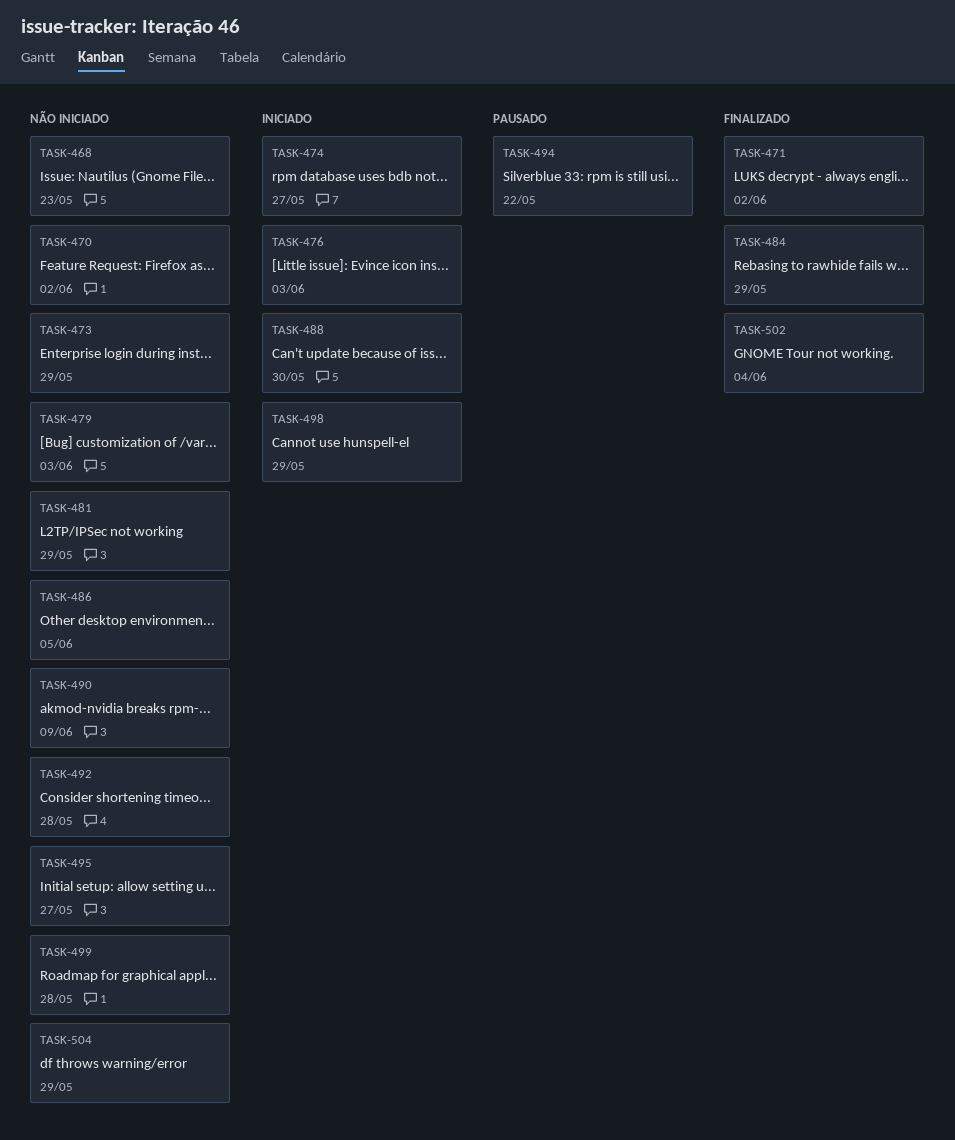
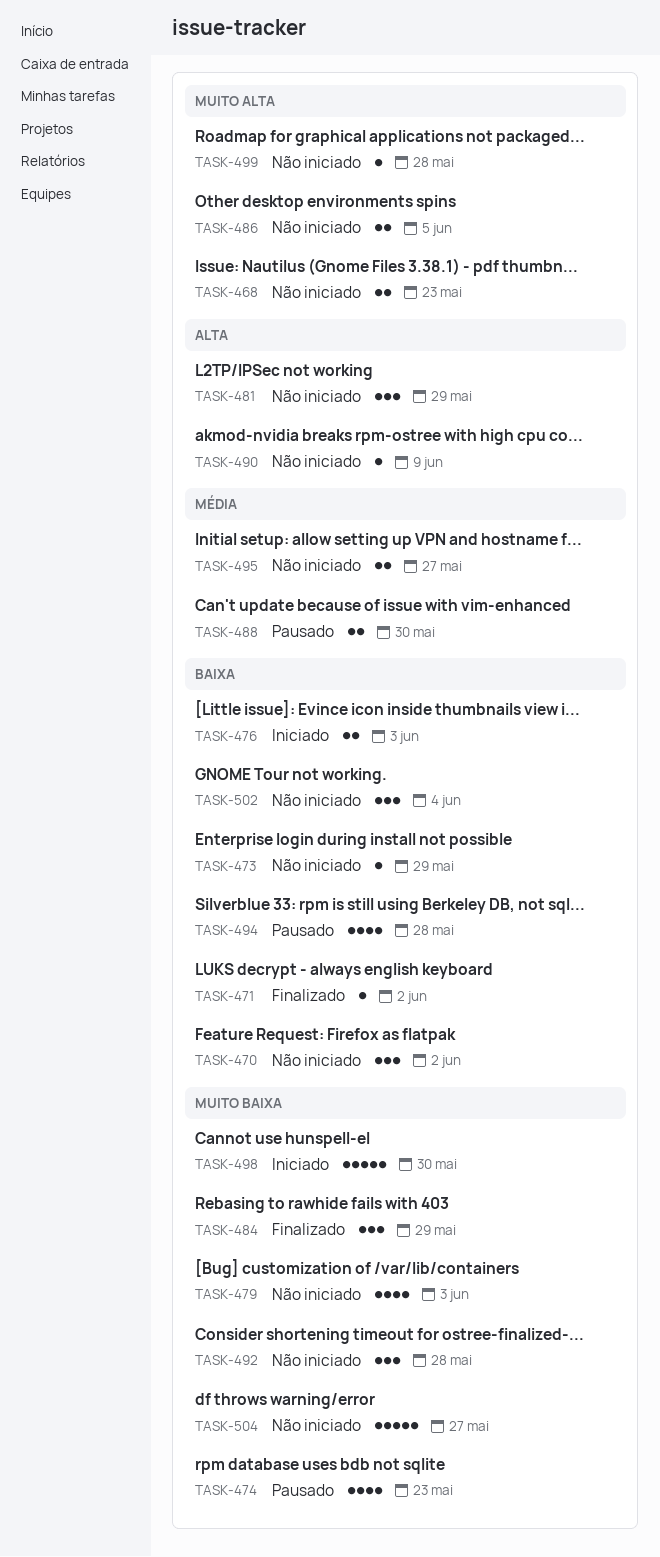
TASK-474, status: Iniciado -> Pausado
TASK-474, due: May 27 -> May 23
TASK-488, status: Iniciado -> Pausado
TASK-494, due: May 22 -> May 28
TASK-498, due: May 29 -> May 30
TASK-502, status: Finalizado -> Não iniciado
TASK-504, due: May 29 -> May 27

